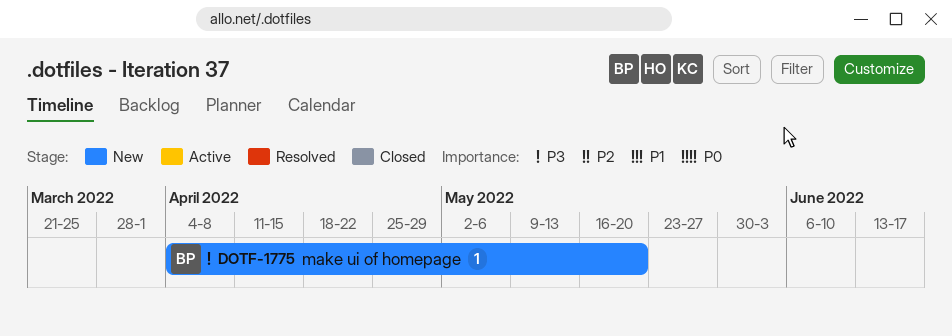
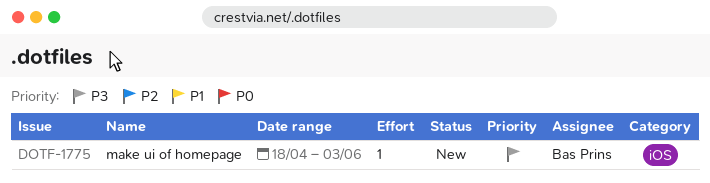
DOTF-1775, start: Apr 4 -> Apr 18
DOTF-1775, due: May 20 -> Jun 3

